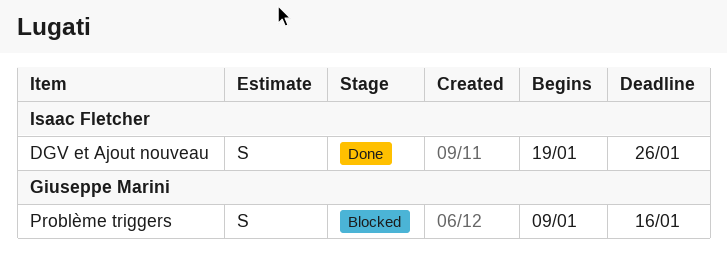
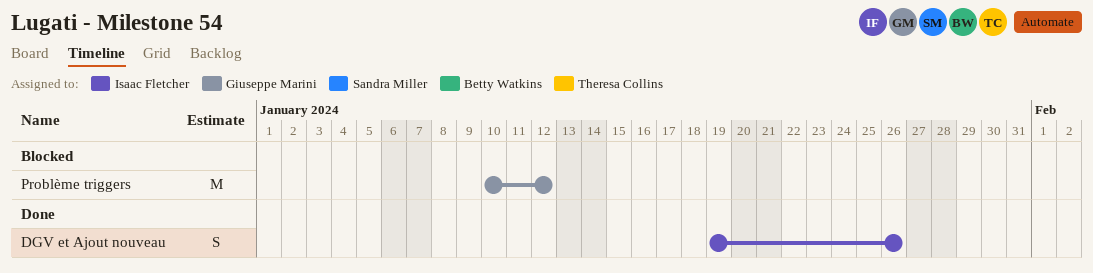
Problème triggers, estimate: S -> M
Problème triggers, start: Jan 9 -> Jan 10
Problème triggers, due: Jan 16 -> Jan 12

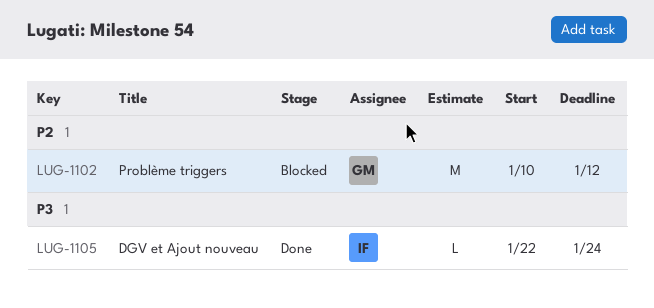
DGV et Ajout nouveau, estimate: S -> L
DGV et Ajout nouveau, start: Jan 19 -> Jan 22
DGV et Ajout nouveau, due: Jan 26 -> Jan 24

